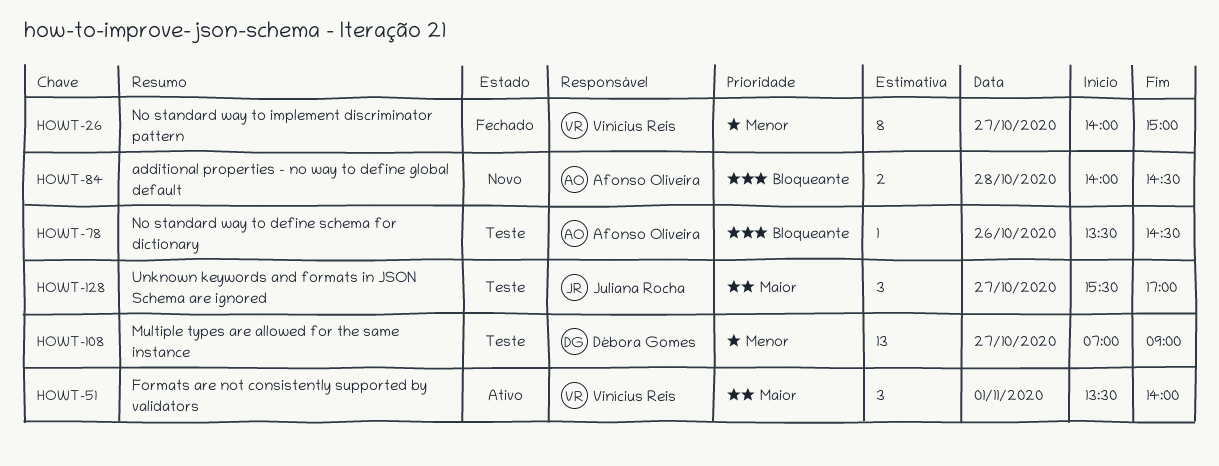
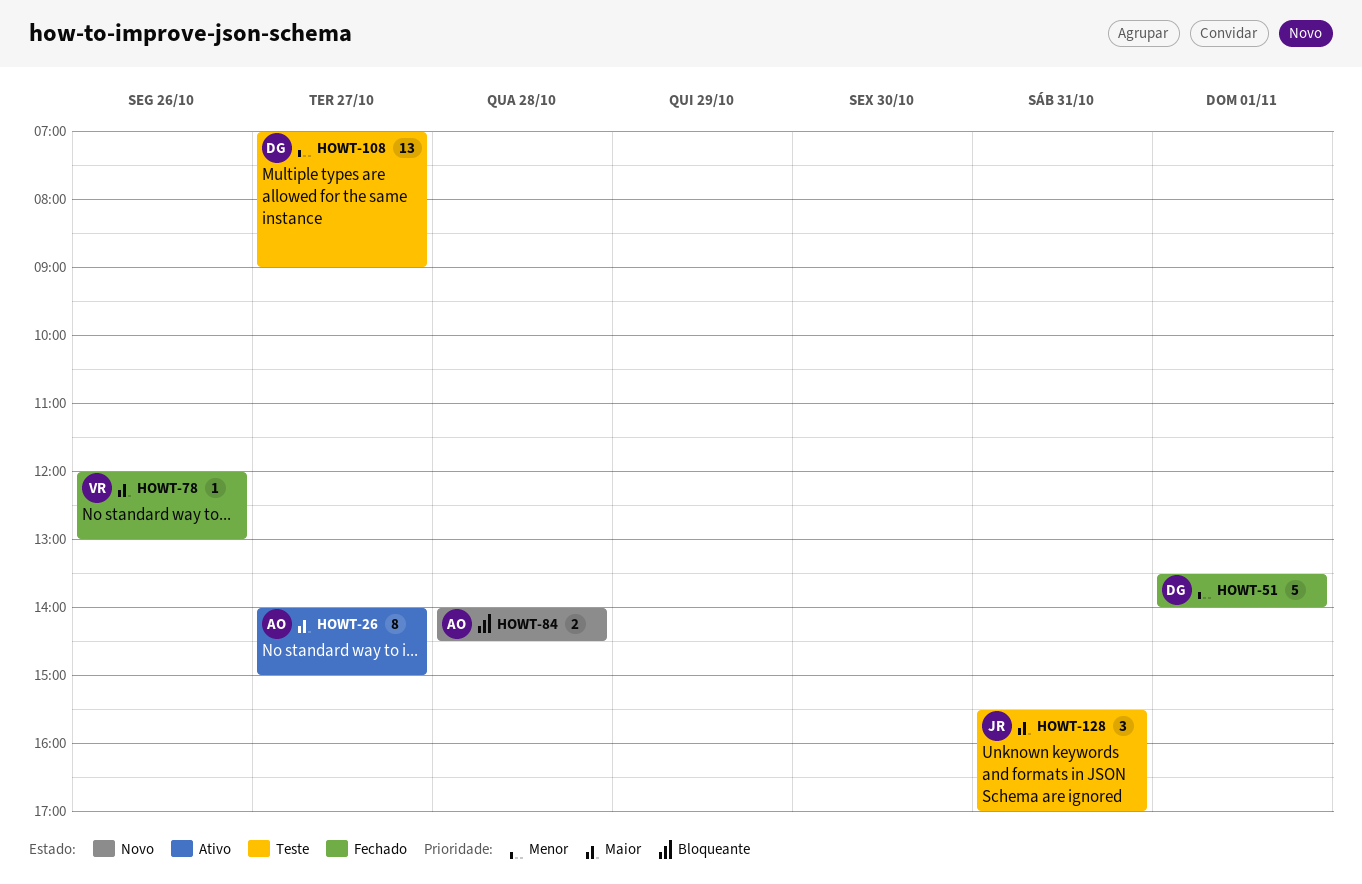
HOWT-26, status: Fechado -> Ativo
HOWT-26, owner: Vinícius Reis -> Afonso Oliveira
HOWT-26, priority: Menor -> Maior
HOWT-51, status: Ativo -> Fechado
HOWT-51, owner: Vinícius Reis -> Débora Gomes
HOWT-51, priority: Maior -> Menor
HOWT-51, estimate: 3 -> 5
HOWT-78, status: Teste -> Fechado
HOWT-78, owner: Afonso Oliveira -> Vinícius Reis
HOWT-78, priority: Bloqueante -> Maior
HOWT-78, begins: 13:30 -> 12:00
HOWT-78, ends: 14:30 -> 13:00
HOWT-128, day: Oct 27 -> Oct 31

